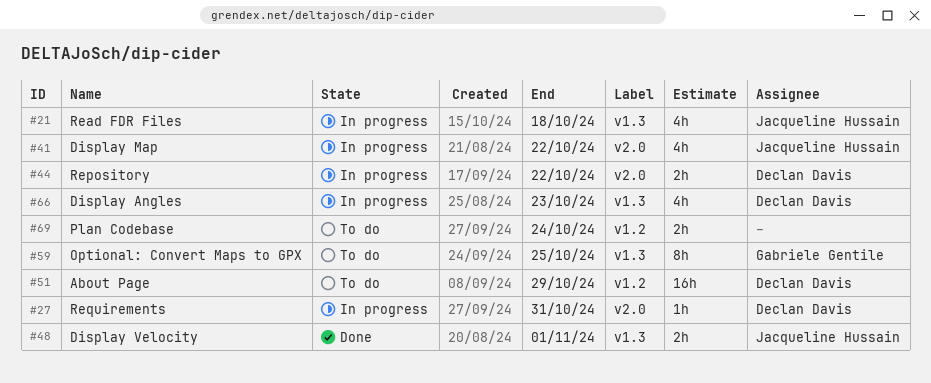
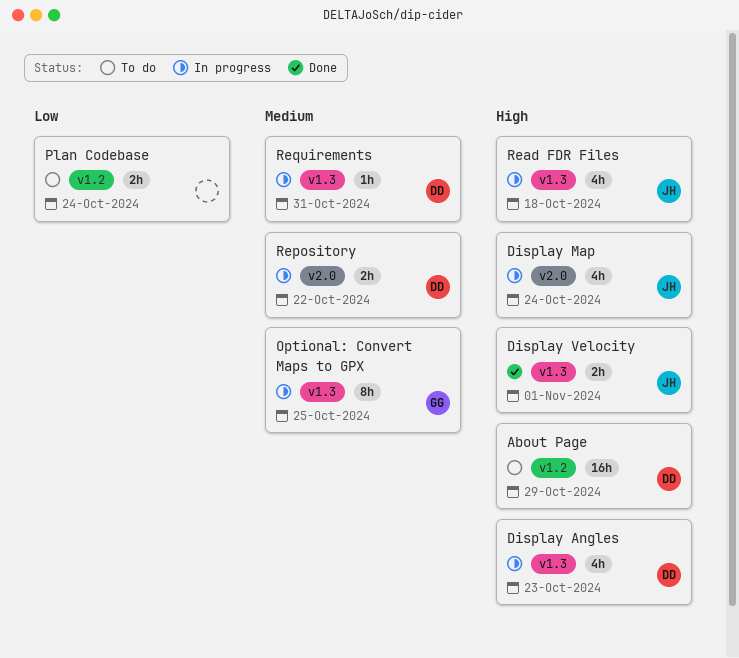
Display Map, due: Oct 22 -> Oct 24
Optional: Convert Maps to GPX, status: To do -> In progress
Requirements, label: v2.0 -> v1.3

